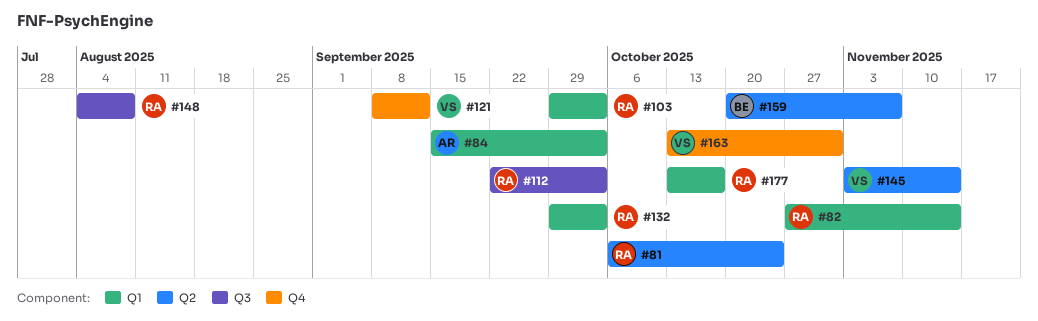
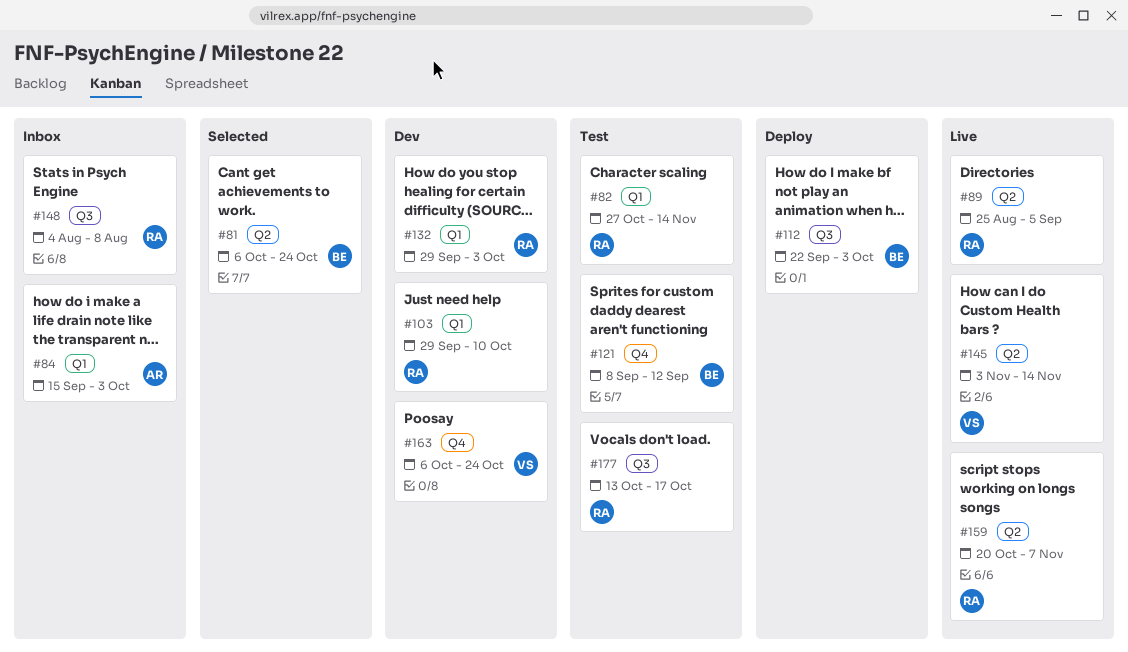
#81, owner: RA -> BE
#89: none -> present
#103, due: Oct 3 -> Oct 10
#112, owner: RA -> BE
#121, owner: VS -> BE
#159, owner: BE -> RA
#163, start: Oct 13 -> Oct 6
#163, due: Oct 31 -> Oct 24
#177, label: Q1 -> Q3

